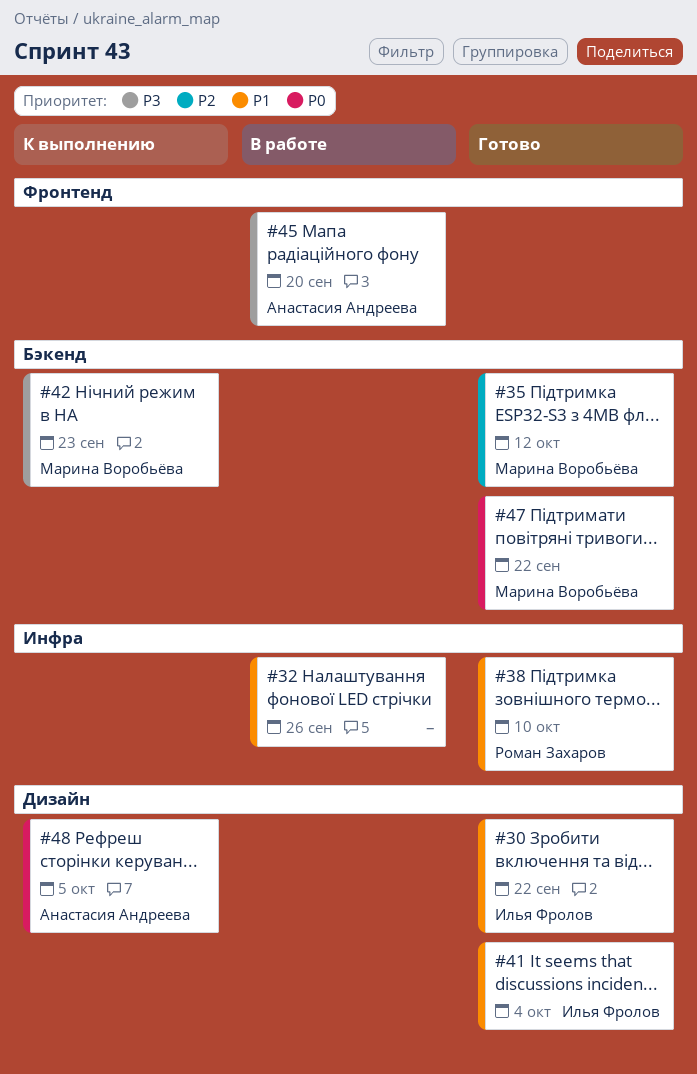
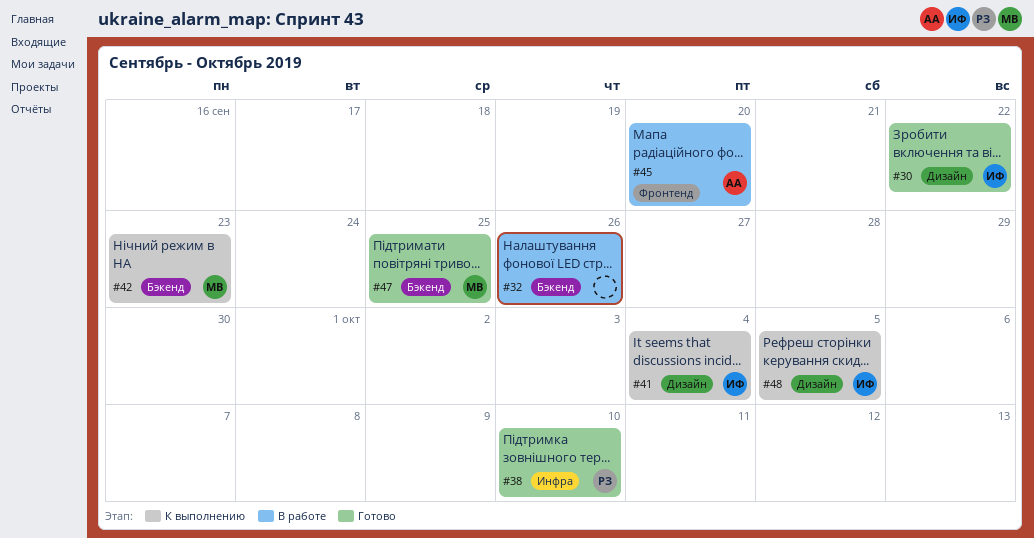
#32, label: Инфра -> Бэкенд
#35: present -> none
#41, status: Готово -> К выполнению
#47, due: Sep 22 -> Sep 25
#48, owner: Анастасия Андреева -> Илья Фролов

